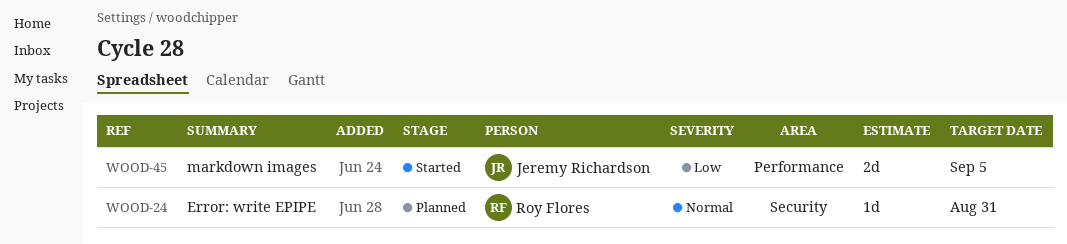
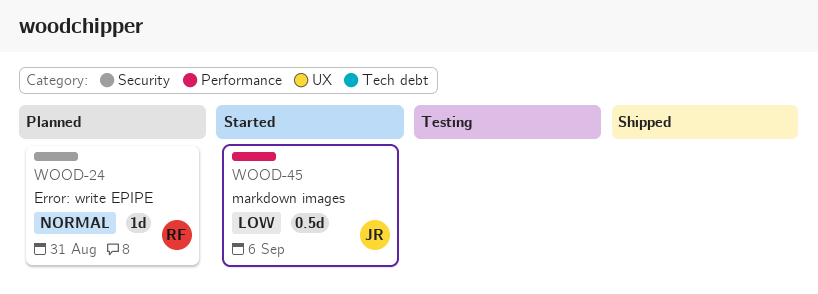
WOOD-45, estimate: 2d -> 0.5d
WOOD-45, due: Sep 5 -> Sep 6

